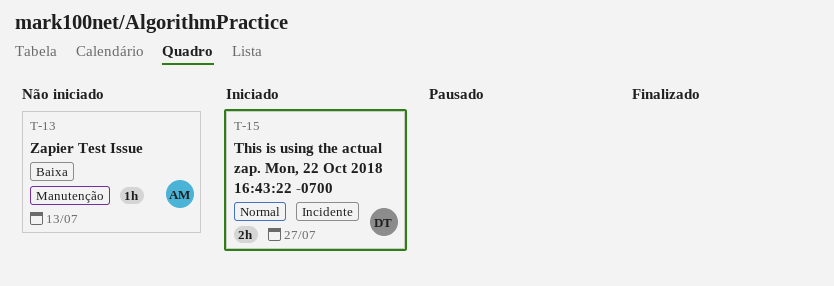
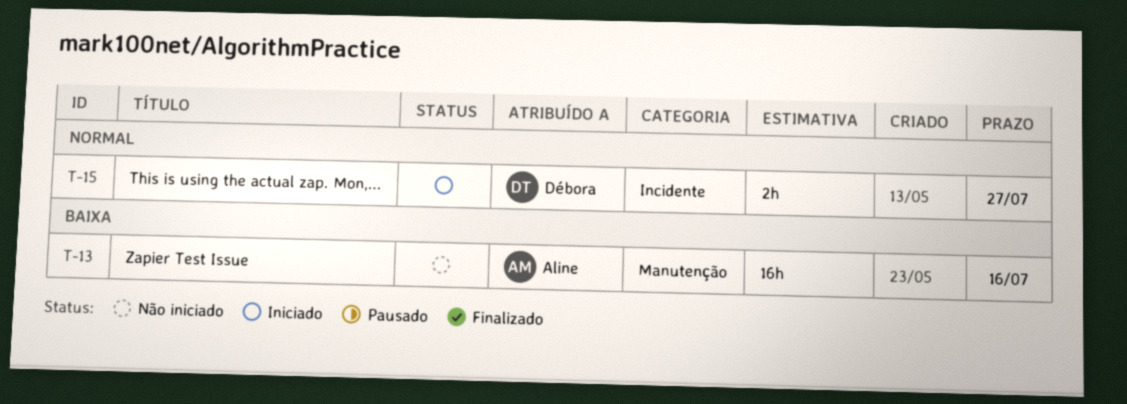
T-13, estimate: 1h -> 16h
T-13, due: Jul 13 -> Jul 16

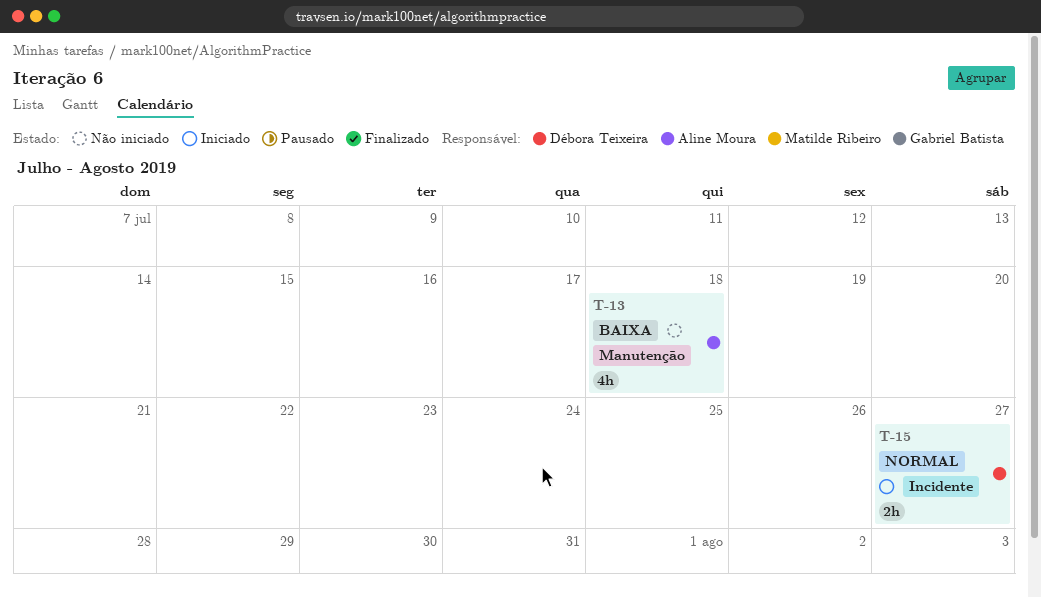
T-13, estimate: 16h -> 4h
T-13, due: Jul 16 -> Jul 18

